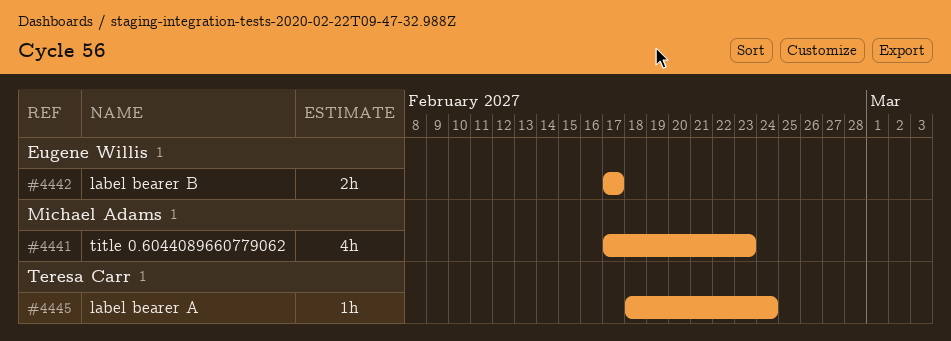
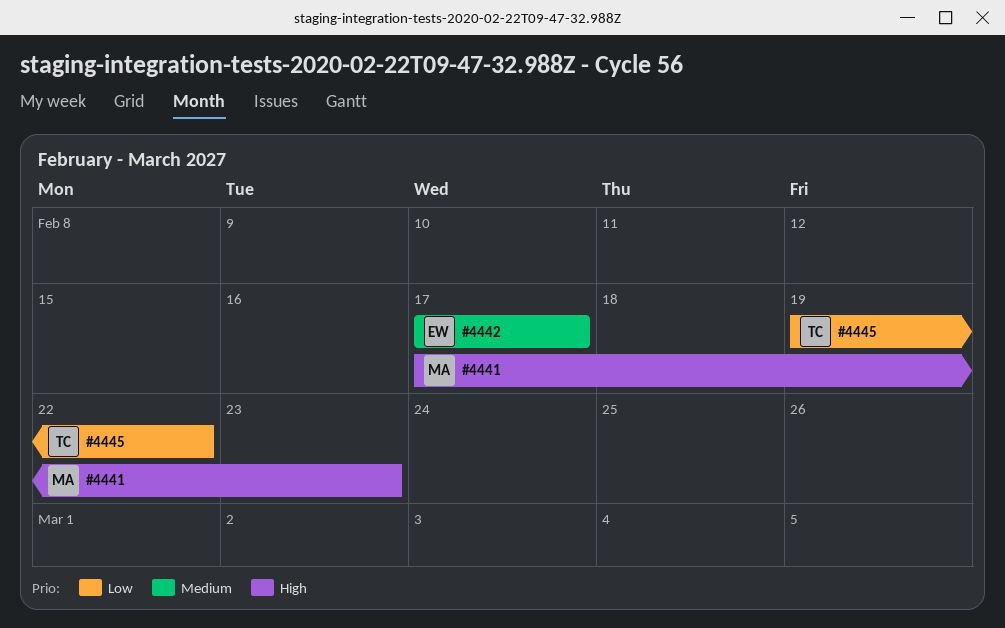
#4445, start: Feb 18 -> Feb 19
#4445, due: Feb 24 -> Feb 22

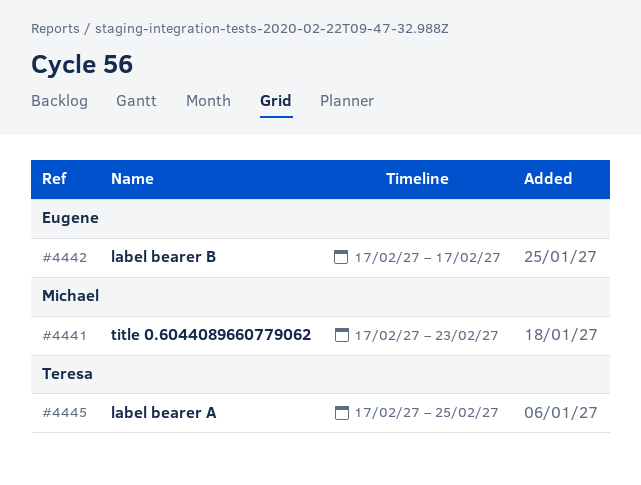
#4445, start: Feb 19 -> Feb 17
#4445, due: Feb 22 -> Feb 25

